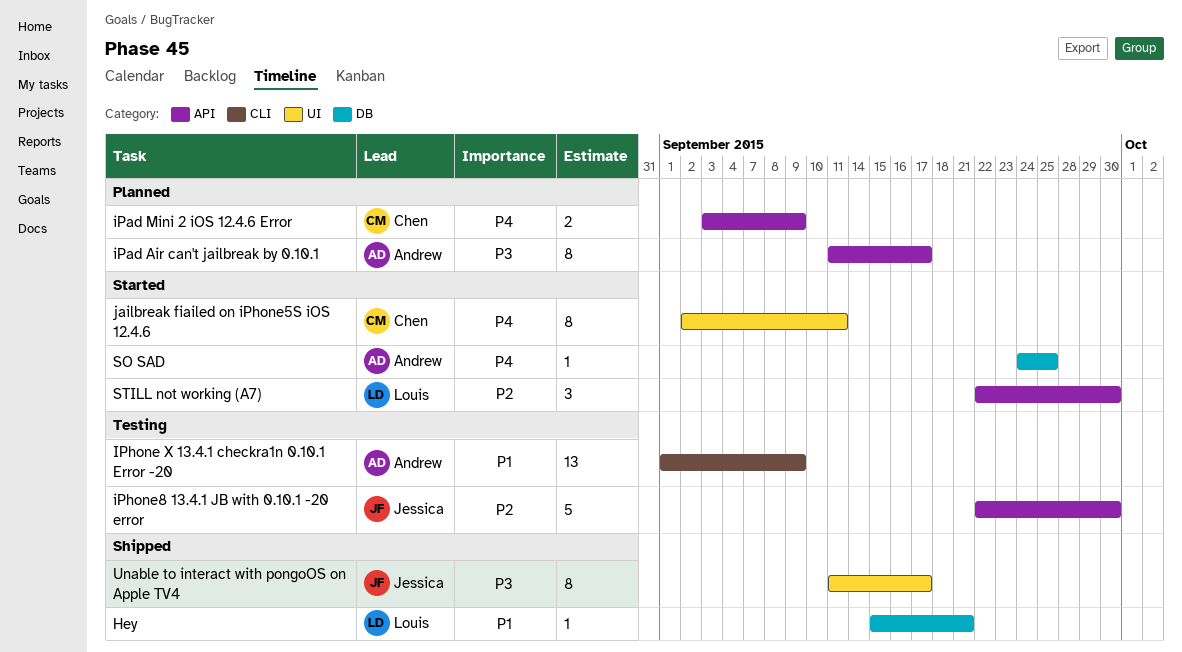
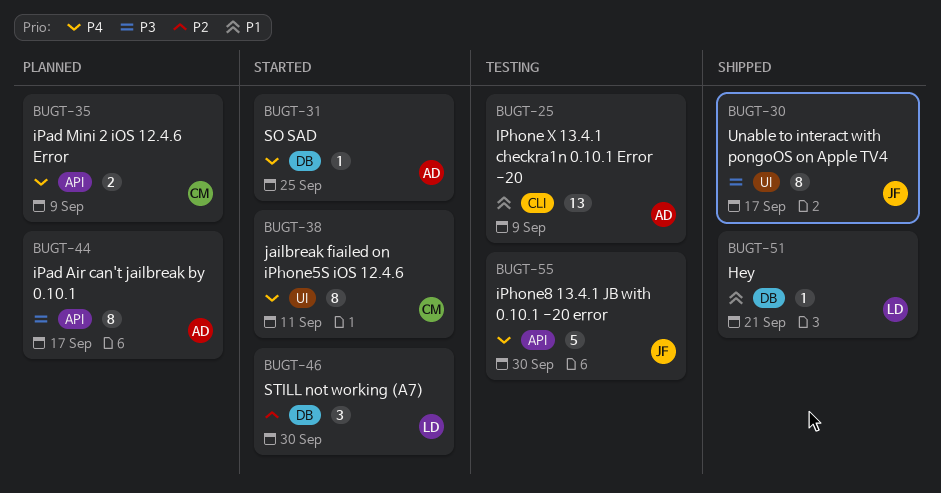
iPhone8 13.4.1 JB with 0.10.1 -20 error, priority: P2 -> P4
STILL not working (A7), label: API -> DB

